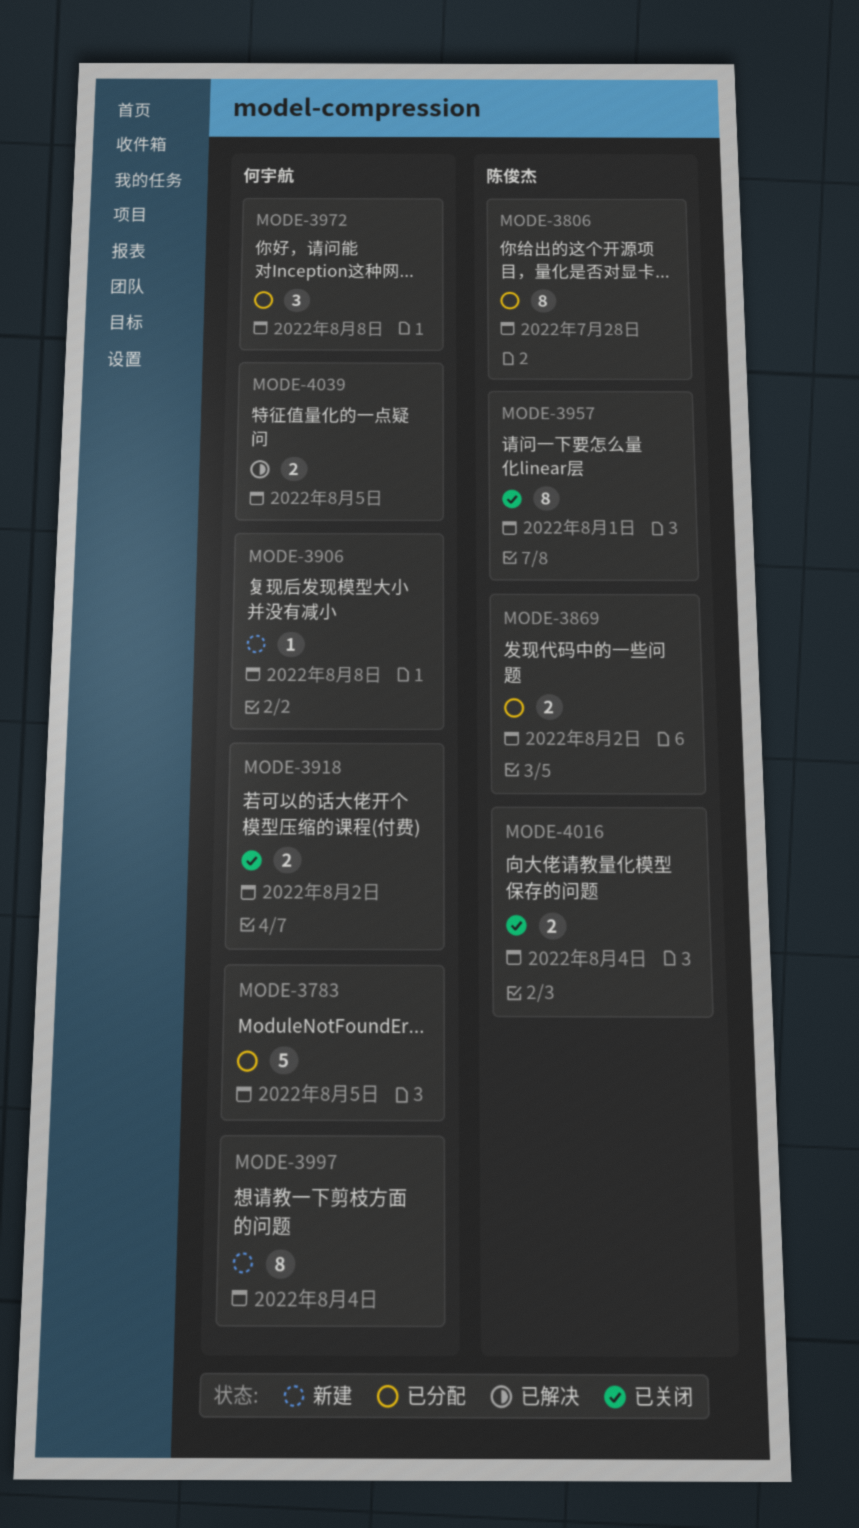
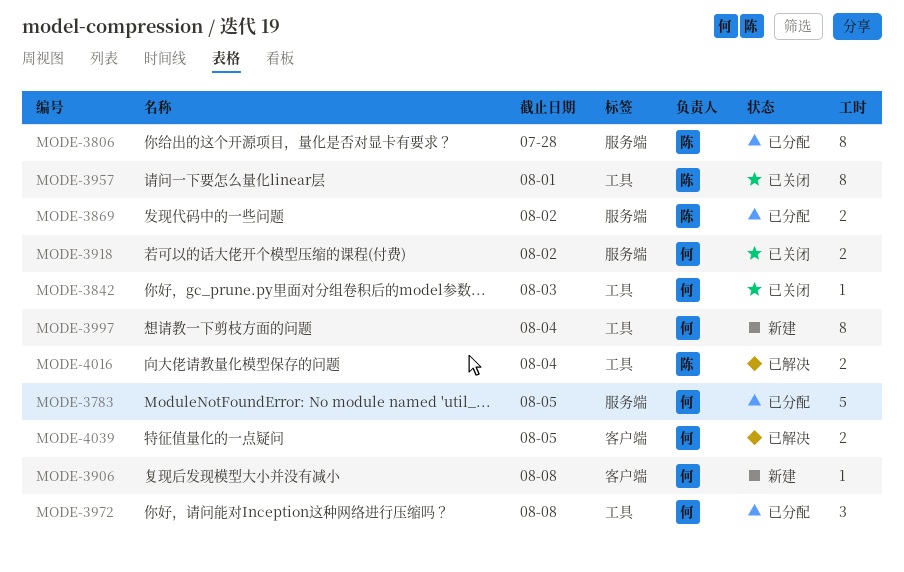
MODE-3842: none -> present
MODE-4016, status: 已关闭 -> 已解决

